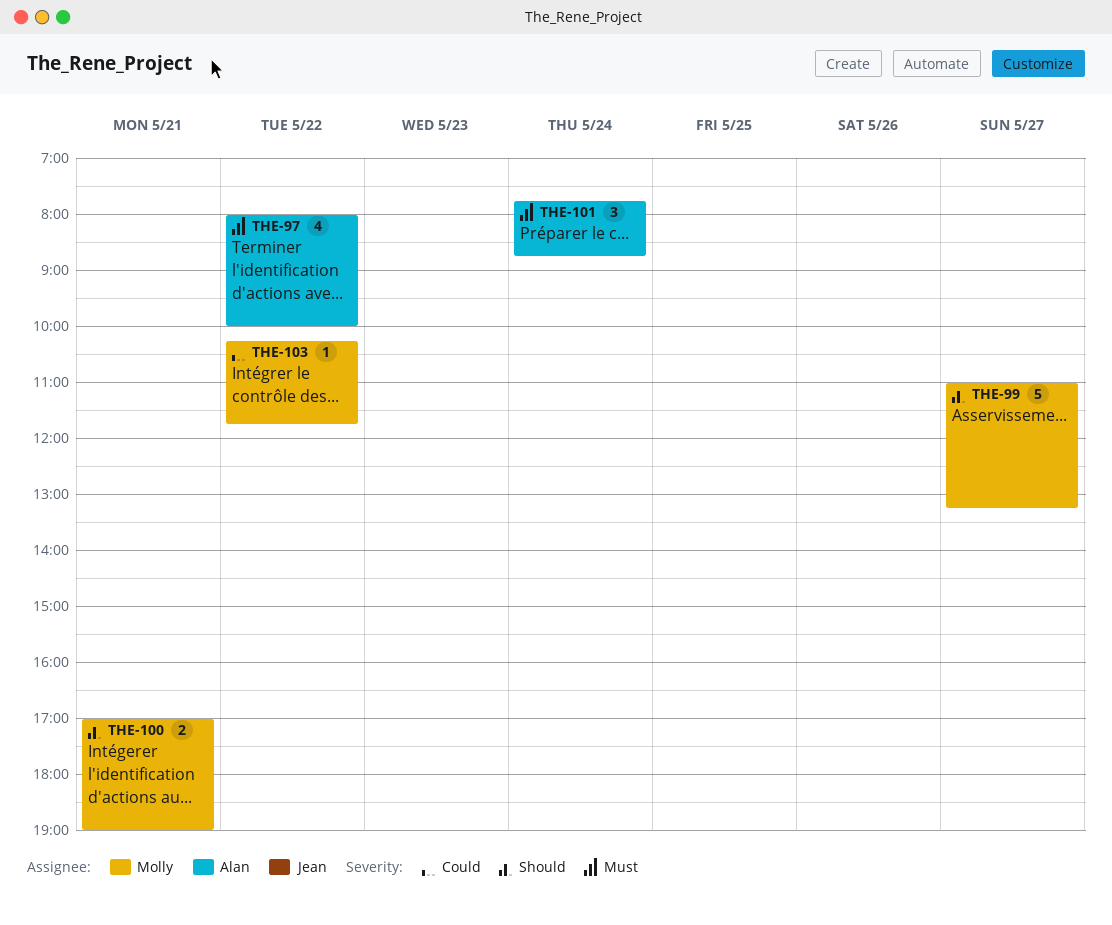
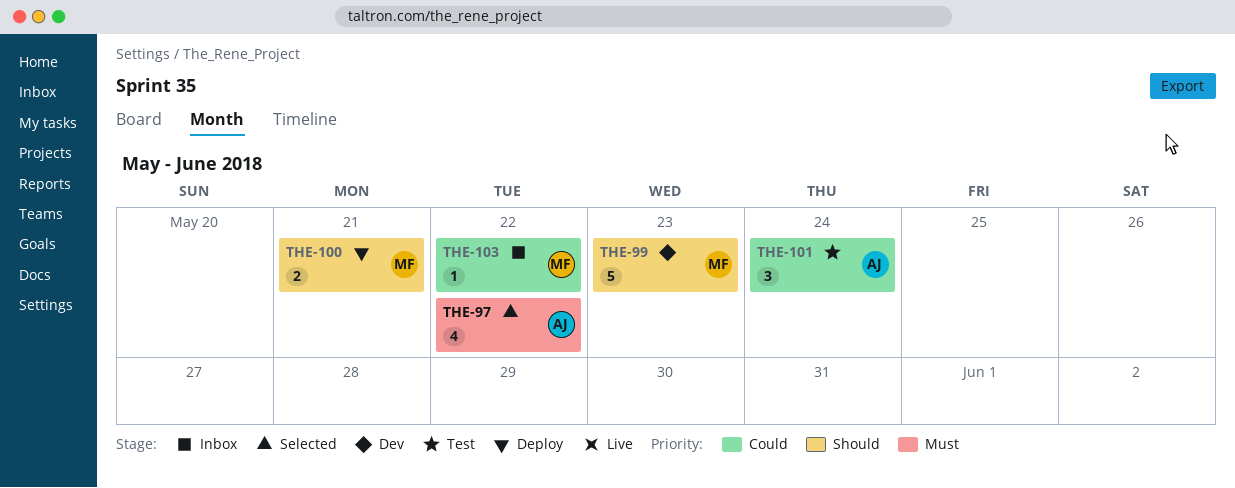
THE-99, day: May 27 -> May 23
THE-101, priority: Must -> Could

